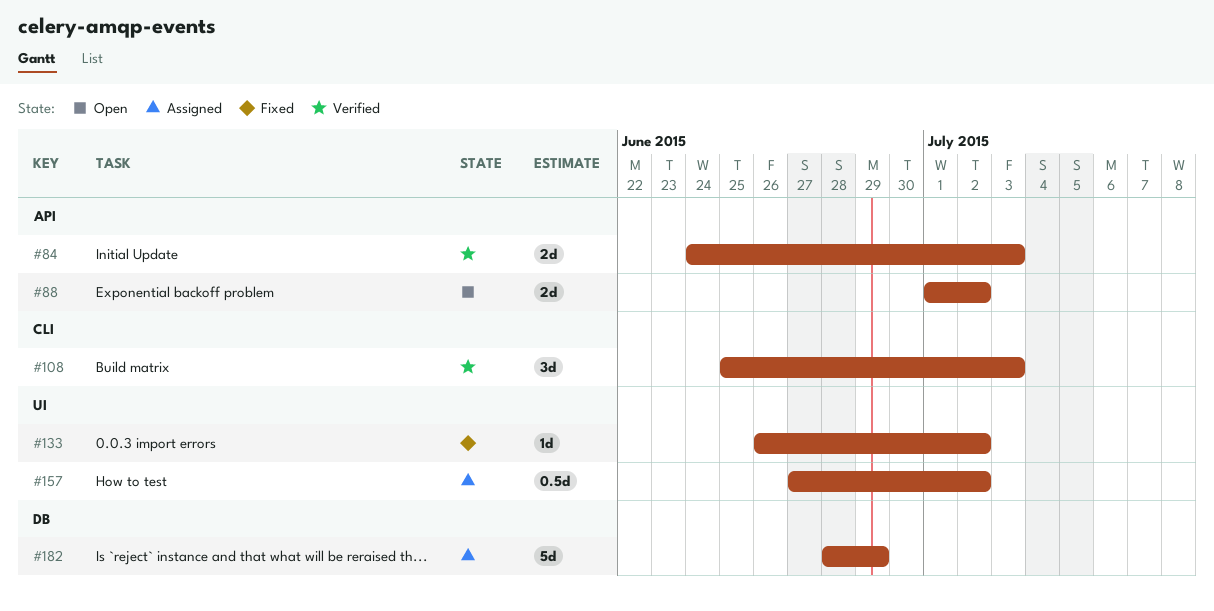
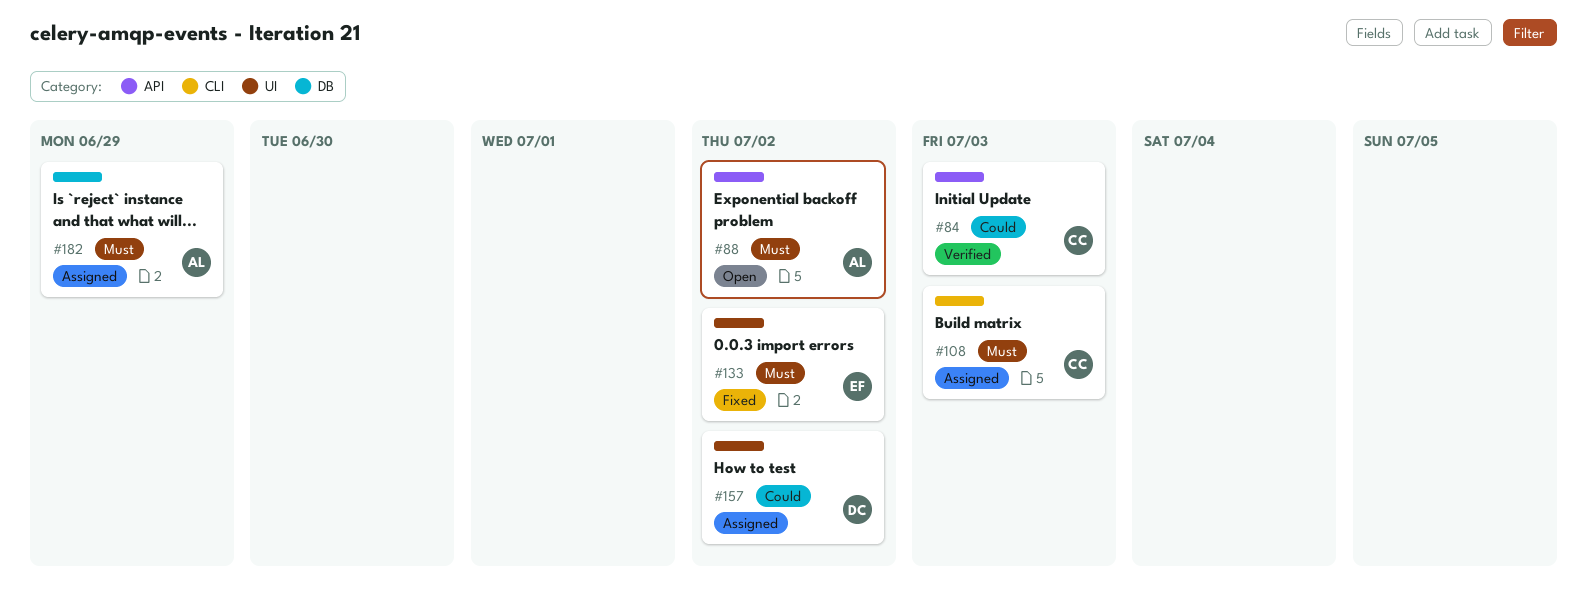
#108, status: Verified -> Assigned

